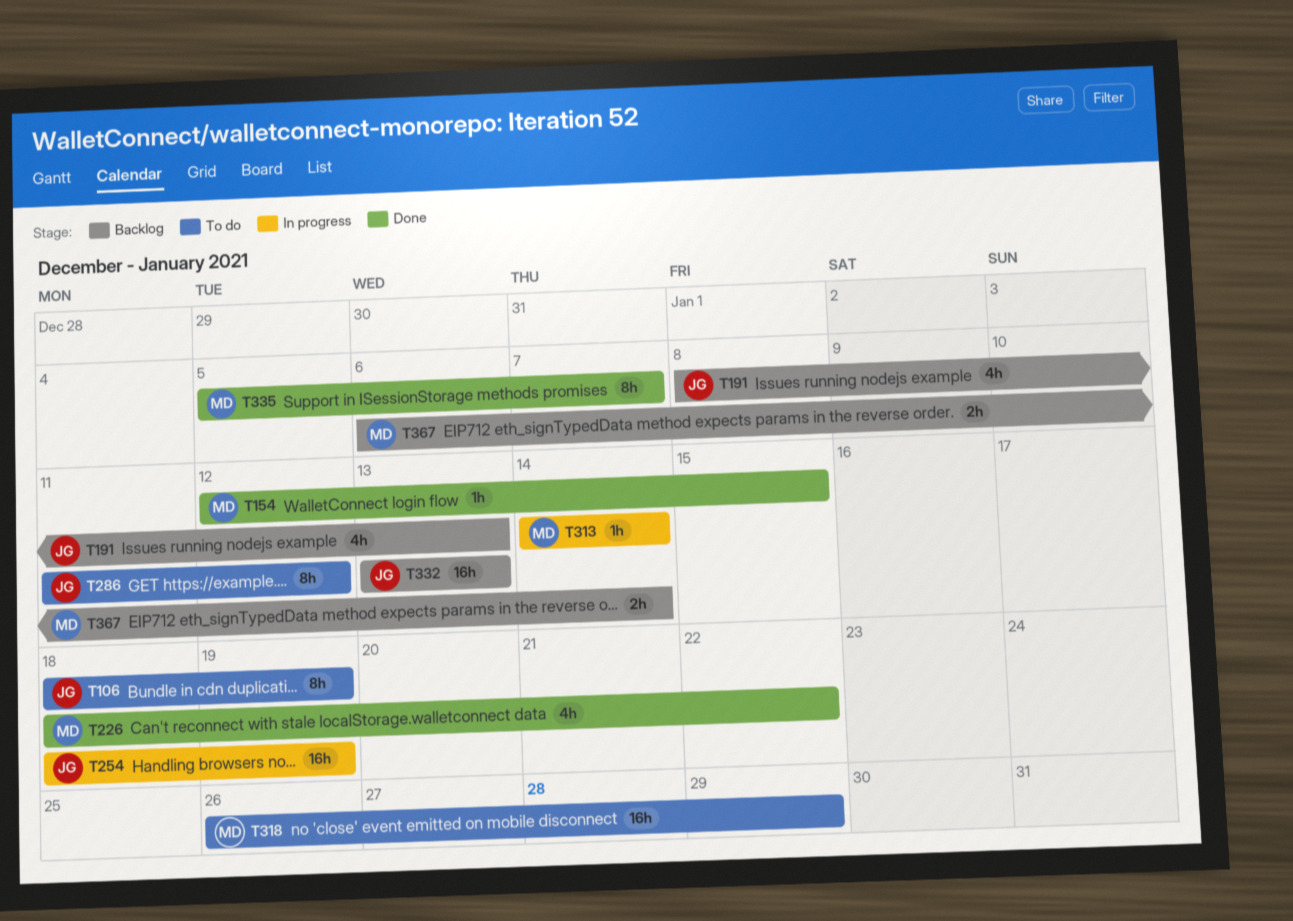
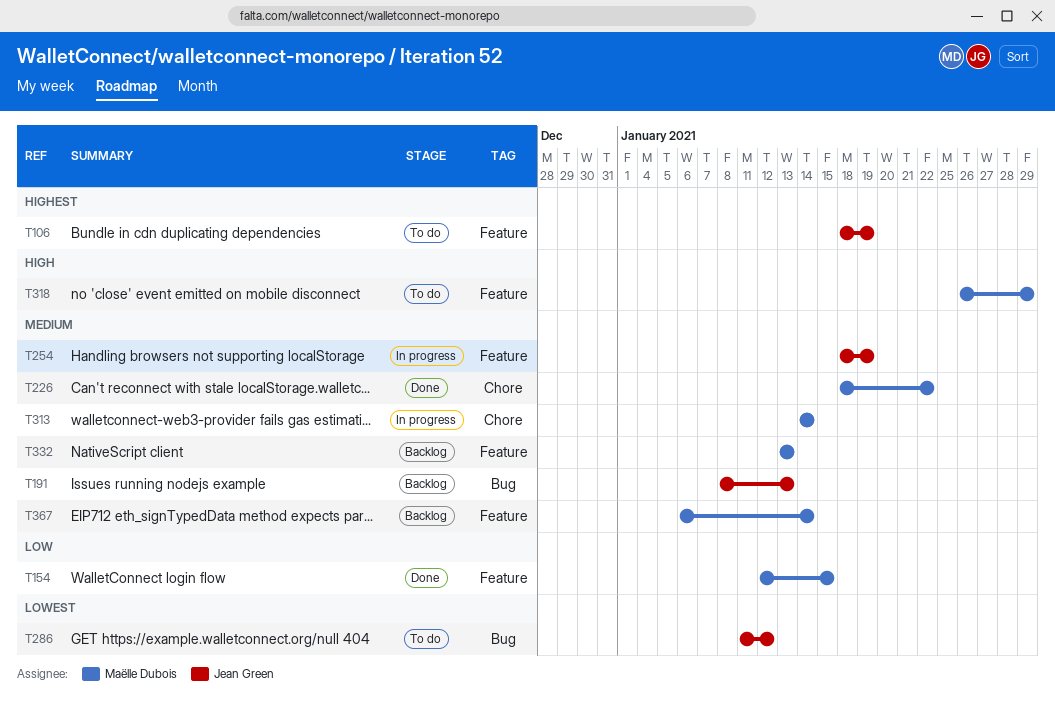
T332, owner: Jean Green -> Maëlle Dubois
T335: present -> none

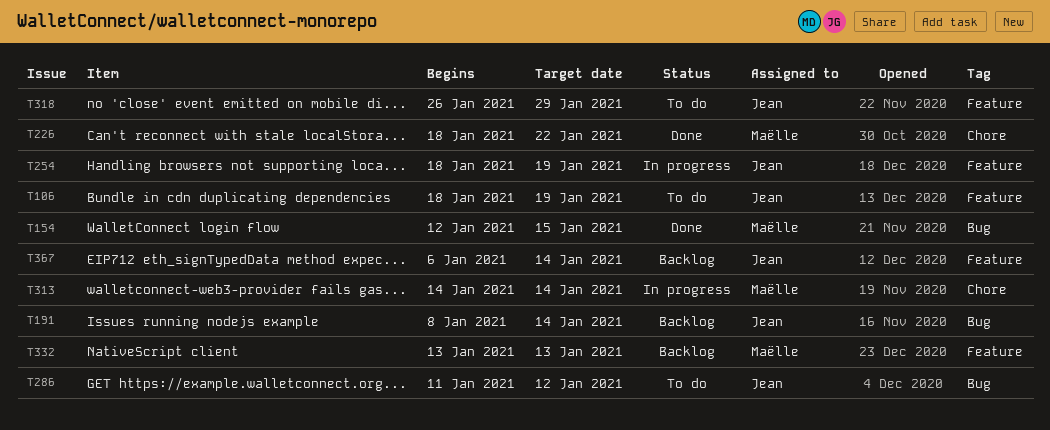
T154, label: Feature -> Bug
T191, due: Jan 13 -> Jan 14
T318, owner: Maëlle Dubois -> Jean Green
T367, owner: Maëlle Dubois -> Jean Green

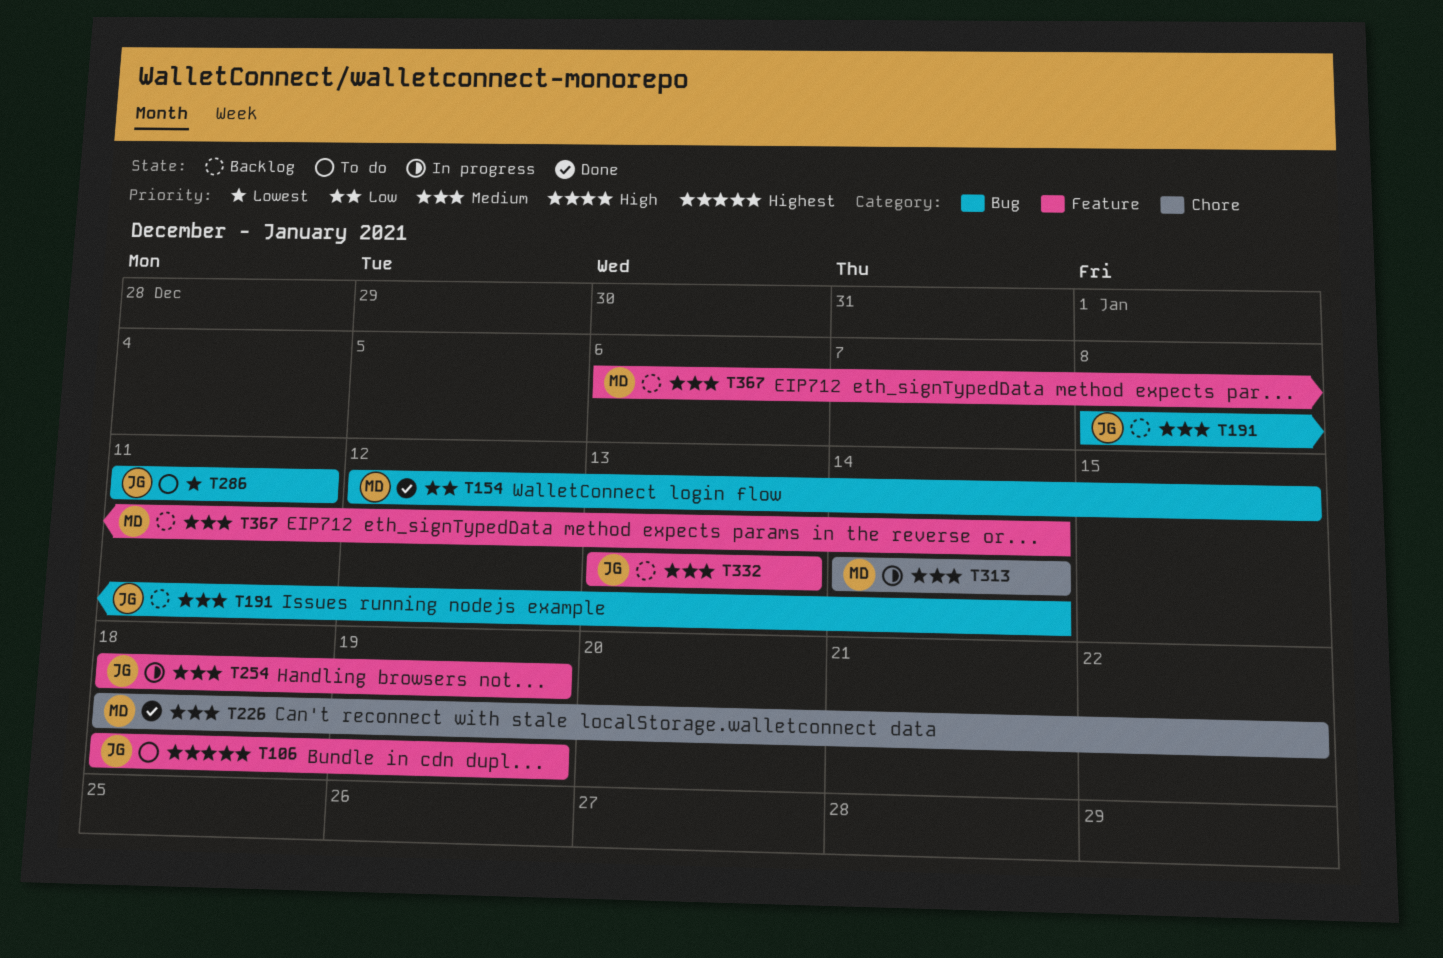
T286, due: Jan 12 -> Jan 11
T318: present -> none
T332, owner: Maëlle -> Jean
T367, owner: Jean -> Maëlle

